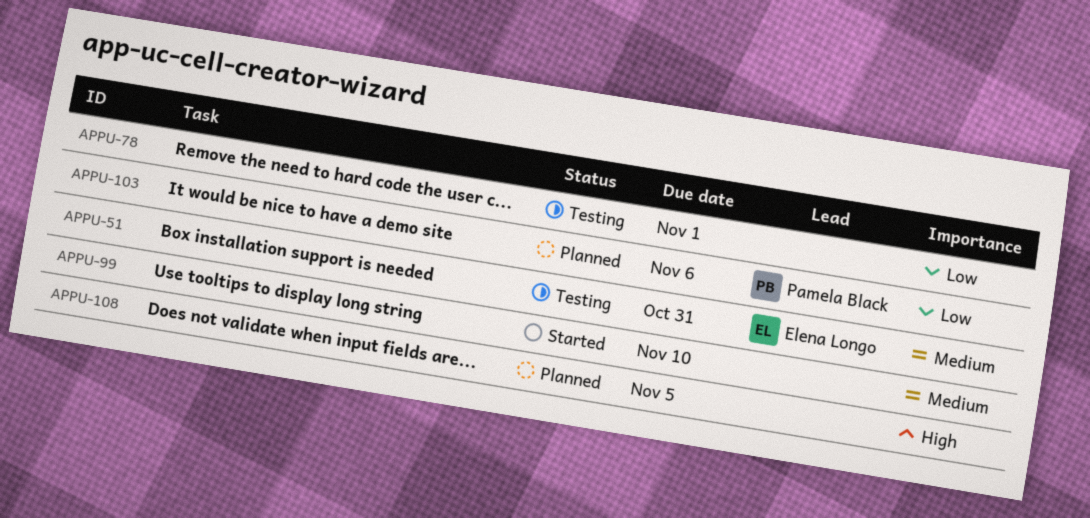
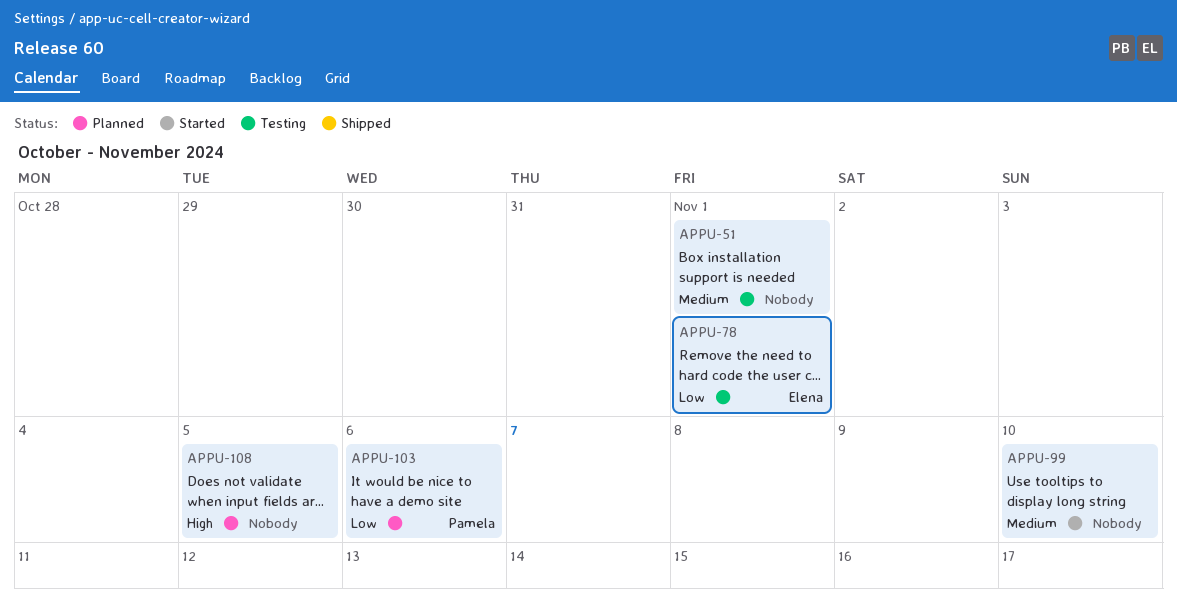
APPU-51, owner: Elena Longo -> none
APPU-51, due: Oct 31 -> Nov 1
APPU-78, owner: none -> Elena Longo

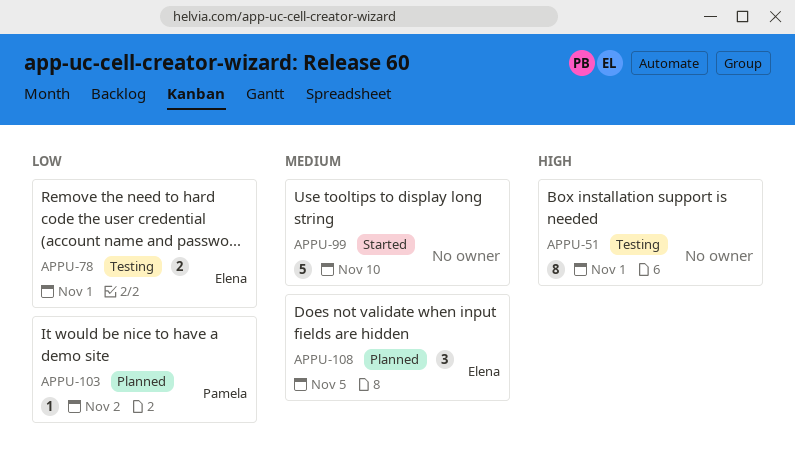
APPU-51, priority: Medium -> High
APPU-103, due: Nov 6 -> Nov 2
APPU-108, owner: none -> Elena
APPU-108, priority: High -> Medium

